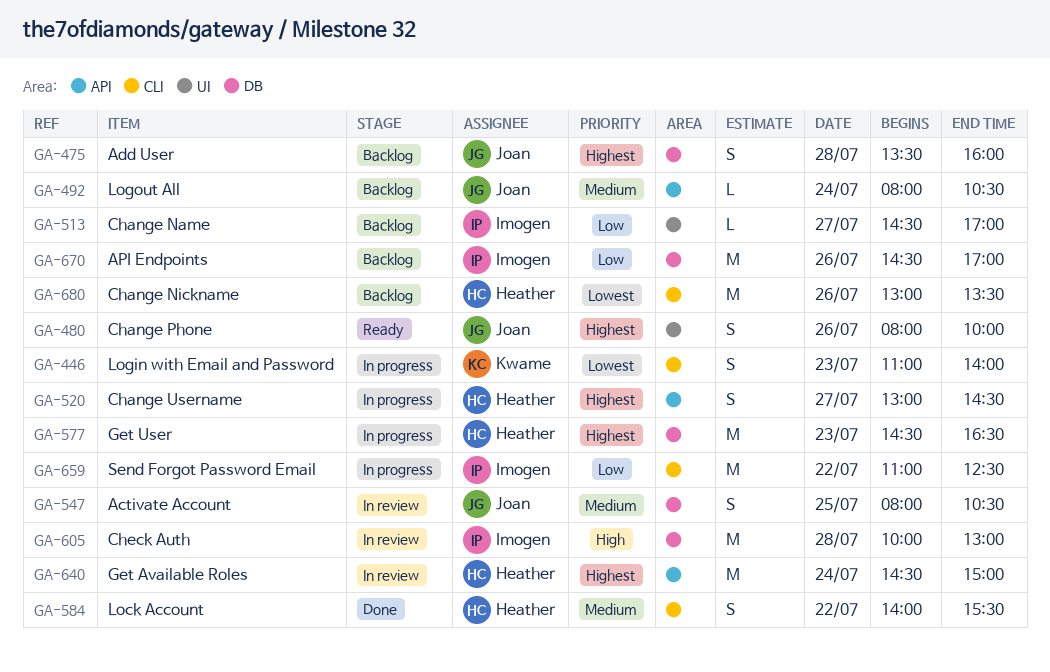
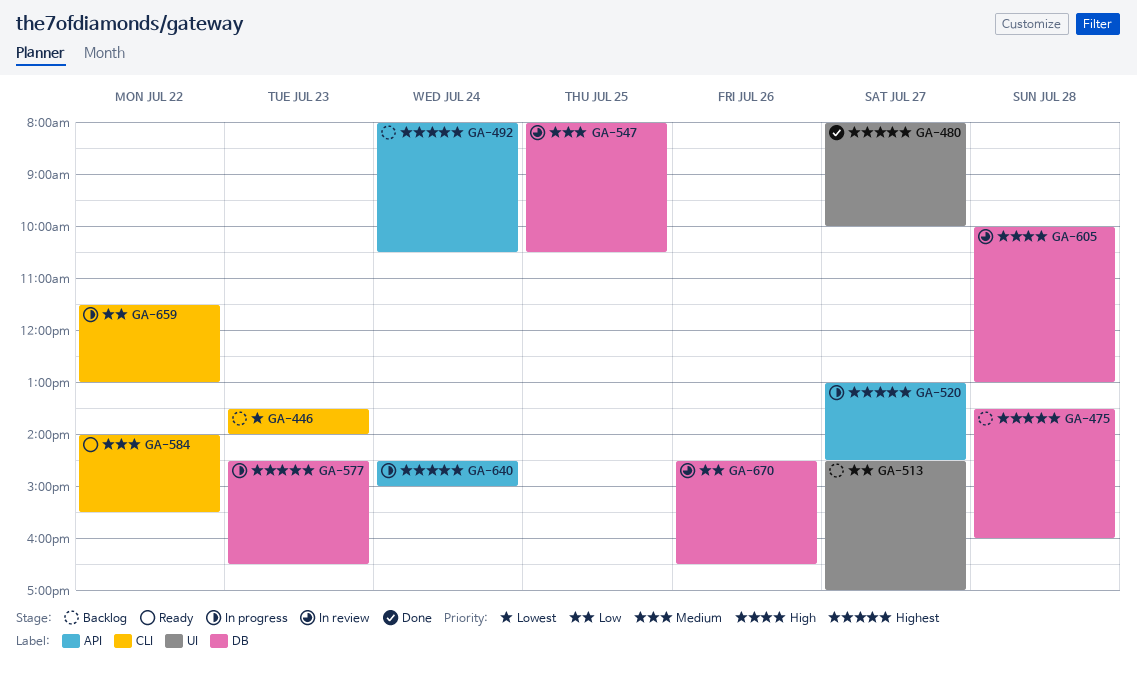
GA-446, status: In progress -> Backlog
GA-446, begins: 11:00 -> 13:30
GA-480, status: Ready -> Done
GA-480, day: Jul 26 -> Jul 27
GA-492, priority: Medium -> Highest
GA-584, status: Done -> Ready
GA-640, status: In review -> In progress
GA-659, begins: 11:00 -> 11:30
GA-659, ends: 12:30 -> 13:00
GA-670, status: Backlog -> In review
GA-670, ends: 17:00 -> 16:30
GA-680: present -> none

